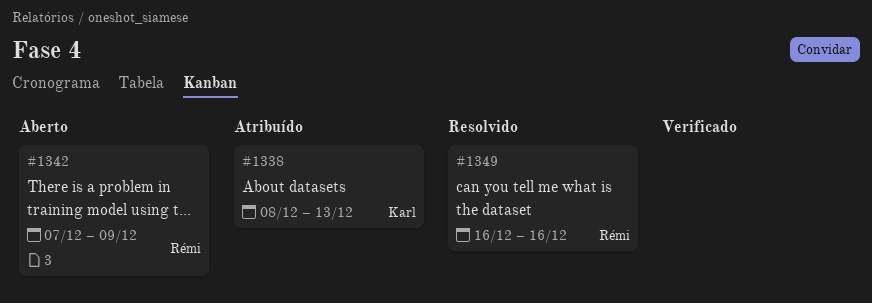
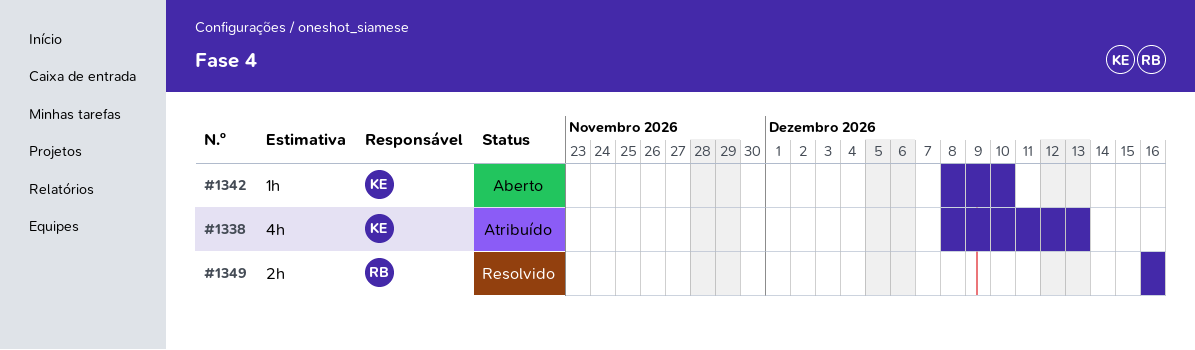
#1342, owner: Rémi -> Karl
#1342, start: Dec 7 -> Dec 8
#1342, due: Dec 9 -> Dec 10

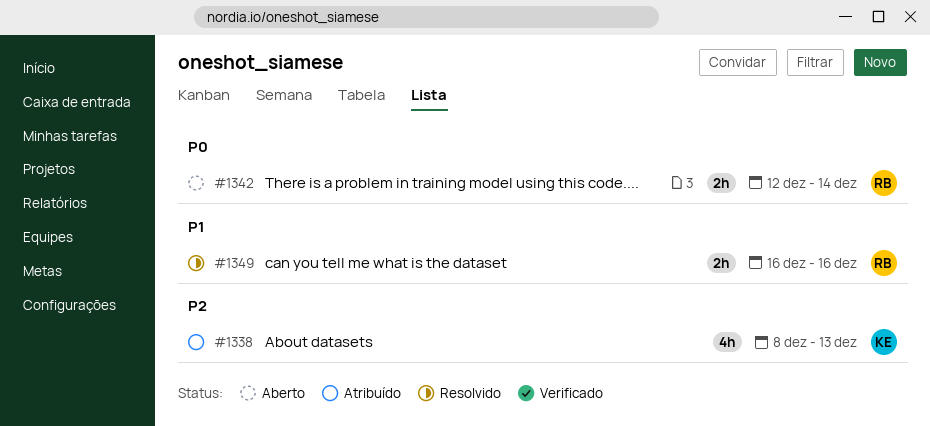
#1342, owner: KE -> RB
#1342, estimate: 1h -> 2h
#1342, start: Dec 8 -> Dec 12
#1342, due: Dec 10 -> Dec 14

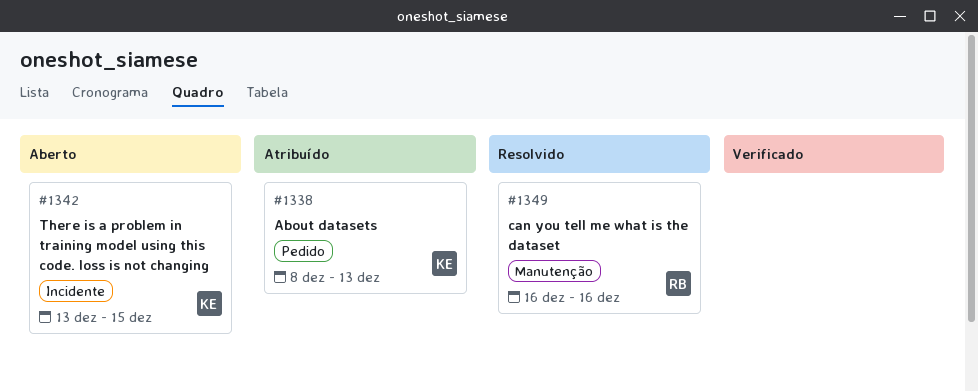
#1342, owner: RB -> KE
#1342, start: Dec 12 -> Dec 13
#1342, due: Dec 14 -> Dec 15

